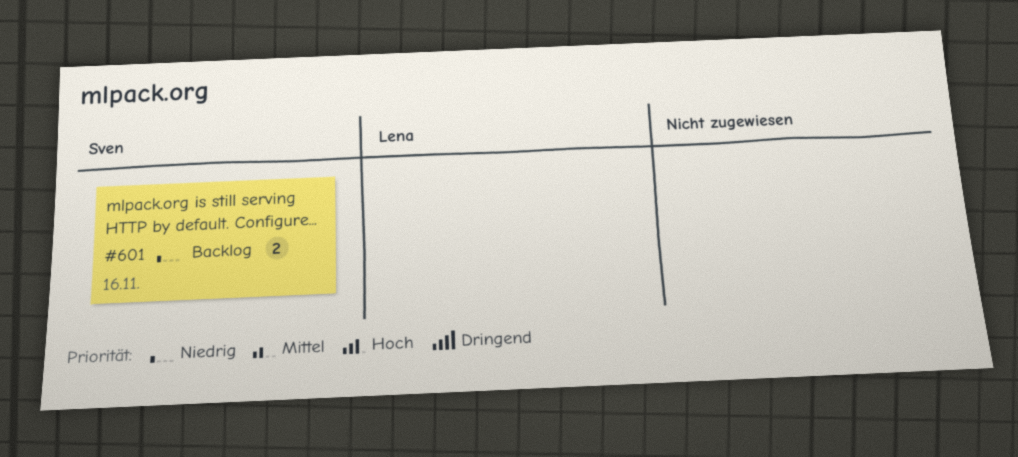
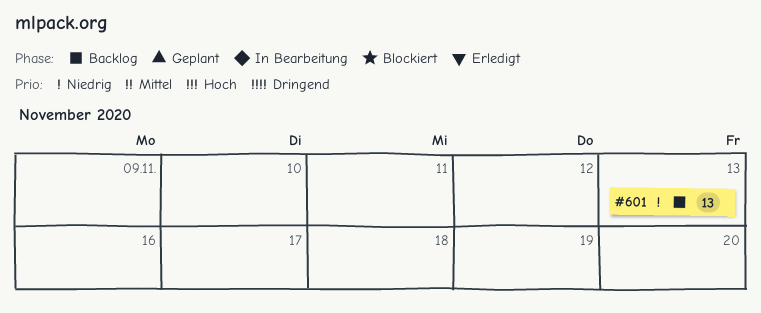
#601, estimate: 2 -> 13
#601, due: Nov 16 -> Nov 13

